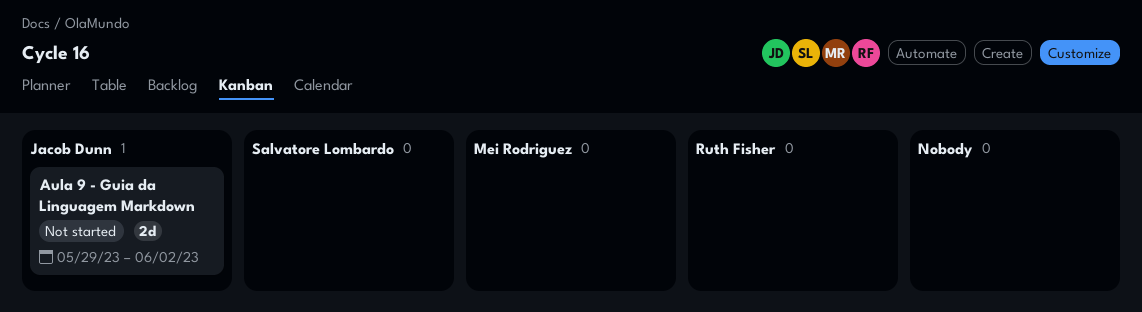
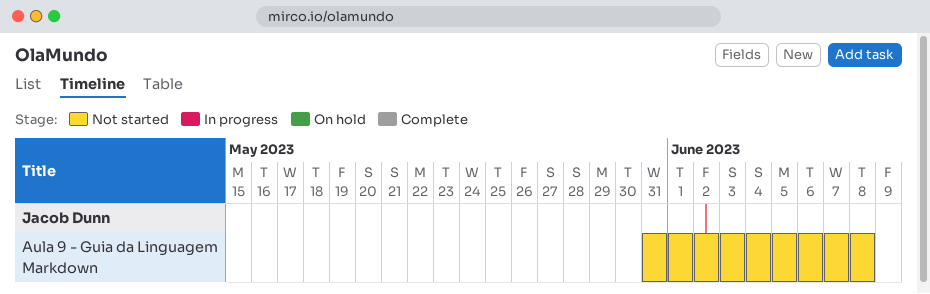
Aula 9 - Guia da Linguagem Markdown, start: May 29 -> May 31
Aula 9 - Guia da Linguagem Markdown, due: Jun 2 -> Jun 8

